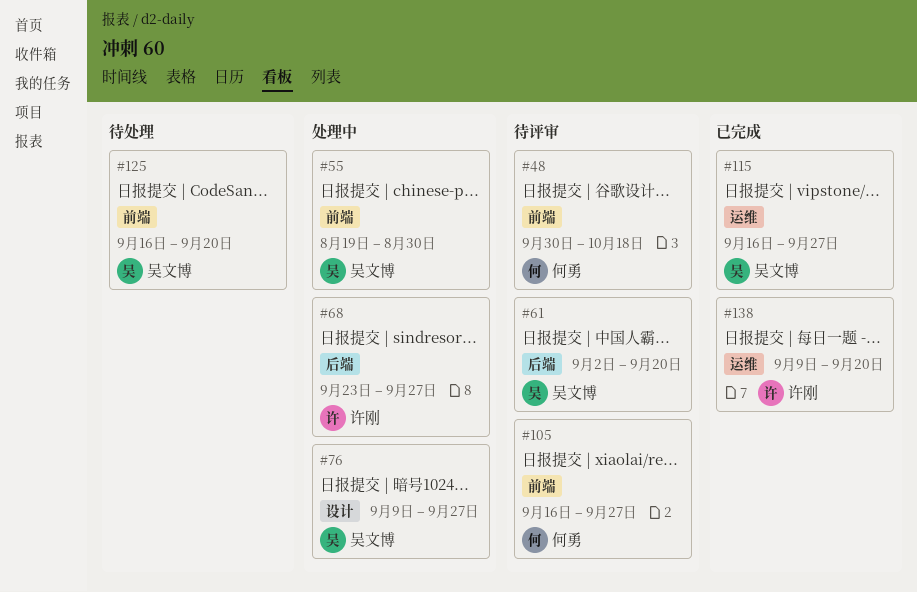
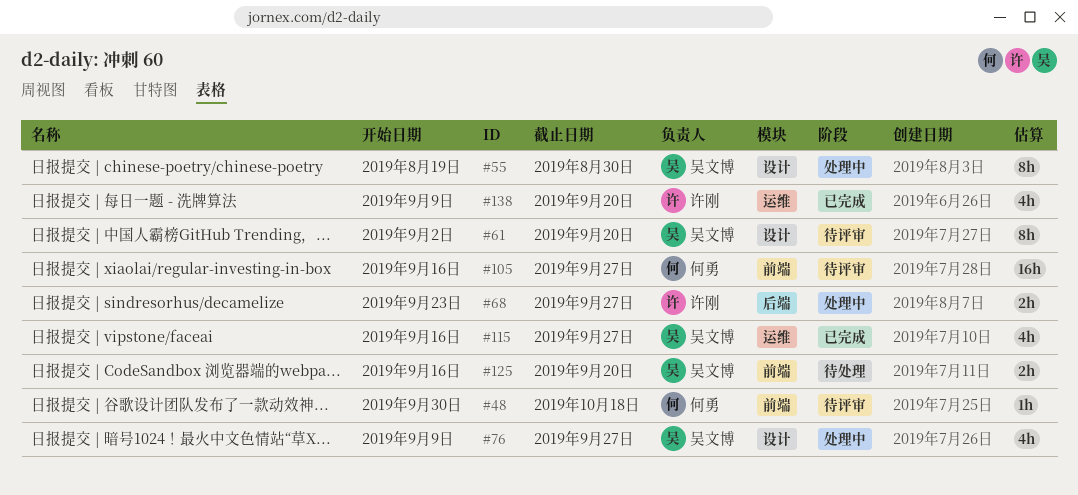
#55, label: 前端 -> 设计
#61, label: 后端 -> 设计

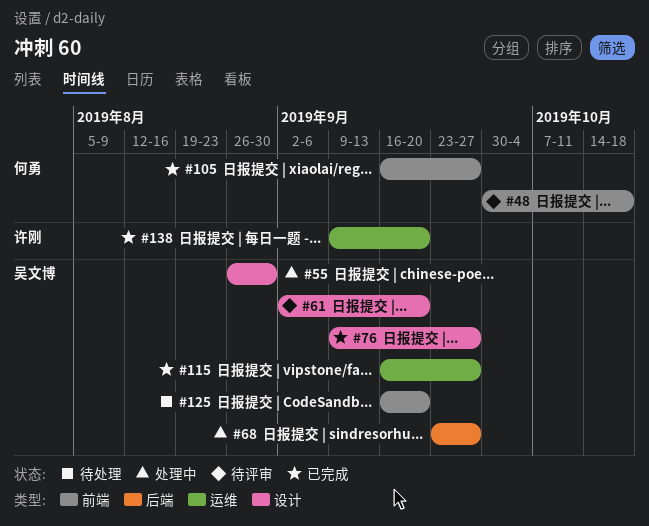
#55, start: Aug 19 -> Aug 26
#68, owner: 许刚 -> 吴文博
#76, status: 处理中 -> 已完成
#105, status: 待评审 -> 已完成

